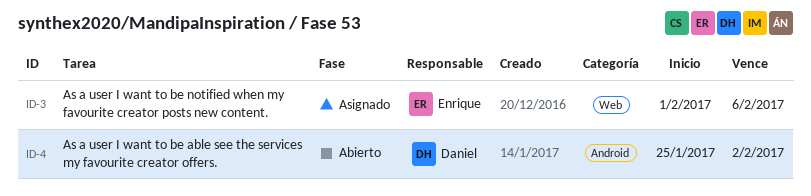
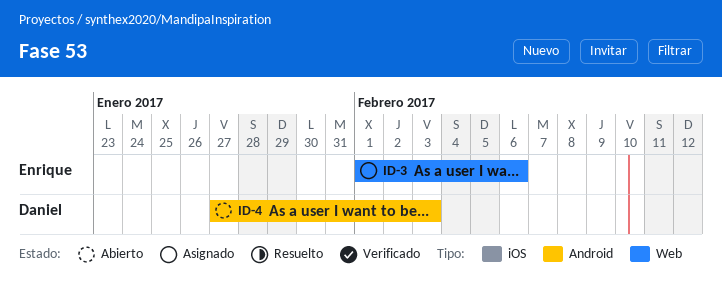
ID-4, start: Jan 25 -> Jan 27
ID-4, due: Feb 2 -> Feb 3

